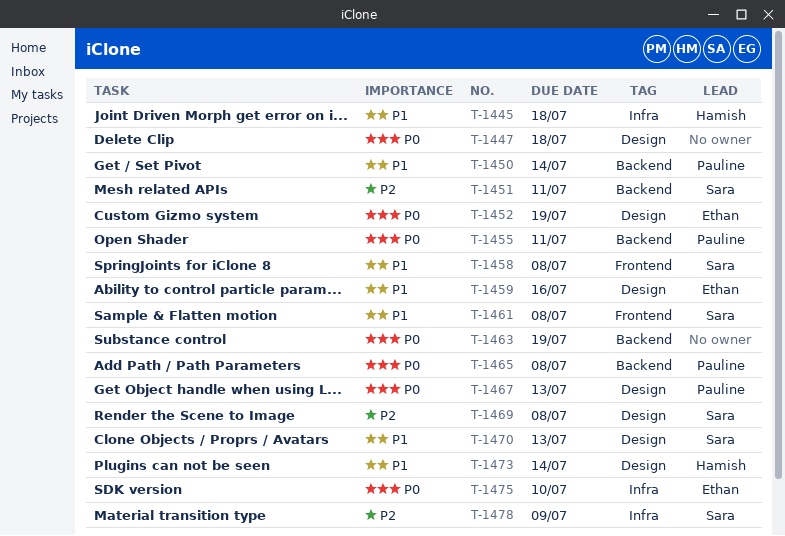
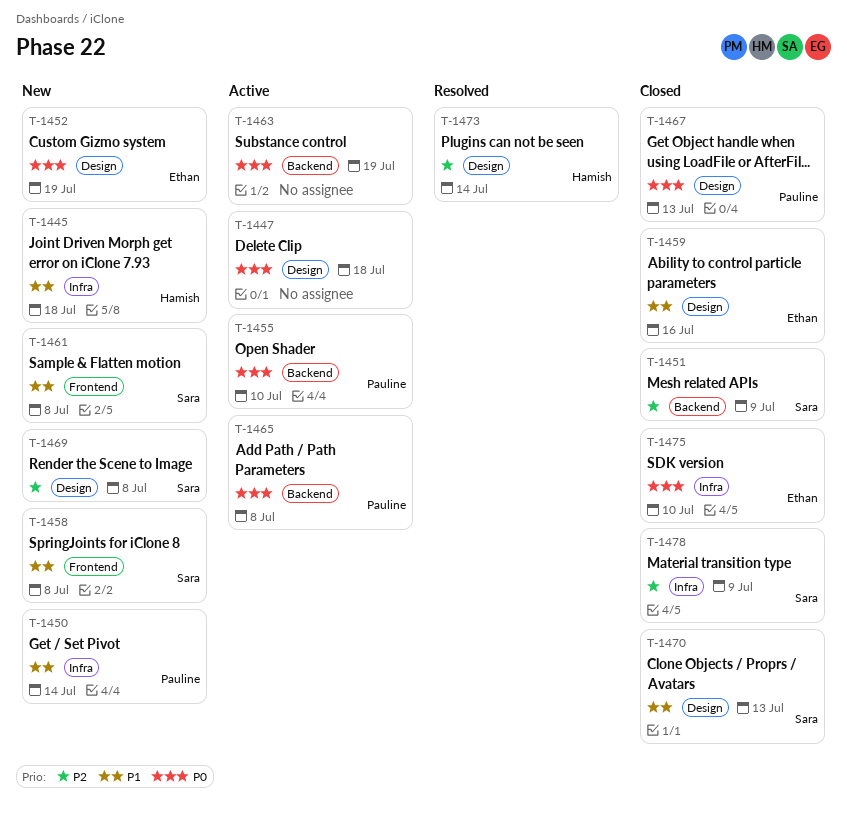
T-1450, label: Backend -> Infra
T-1451, due: Jul 11 -> Jul 9
T-1455, due: Jul 11 -> Jul 10
T-1473, priority: P1 -> P2

